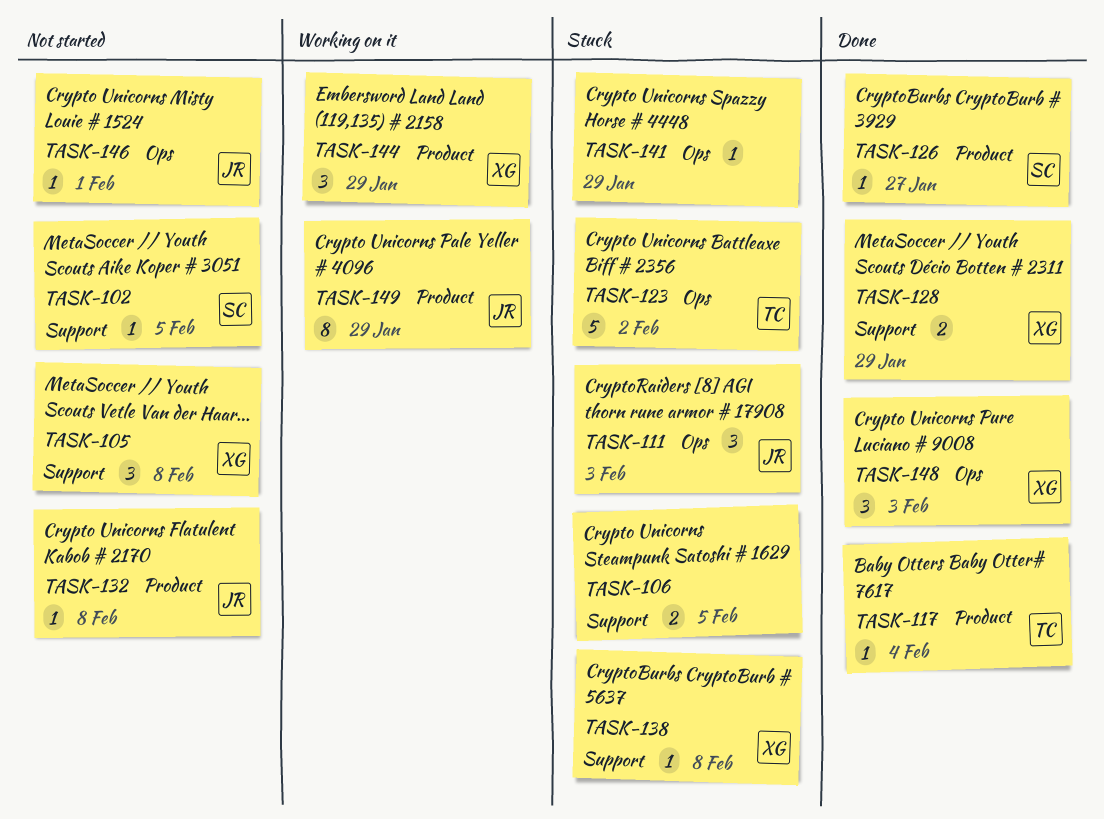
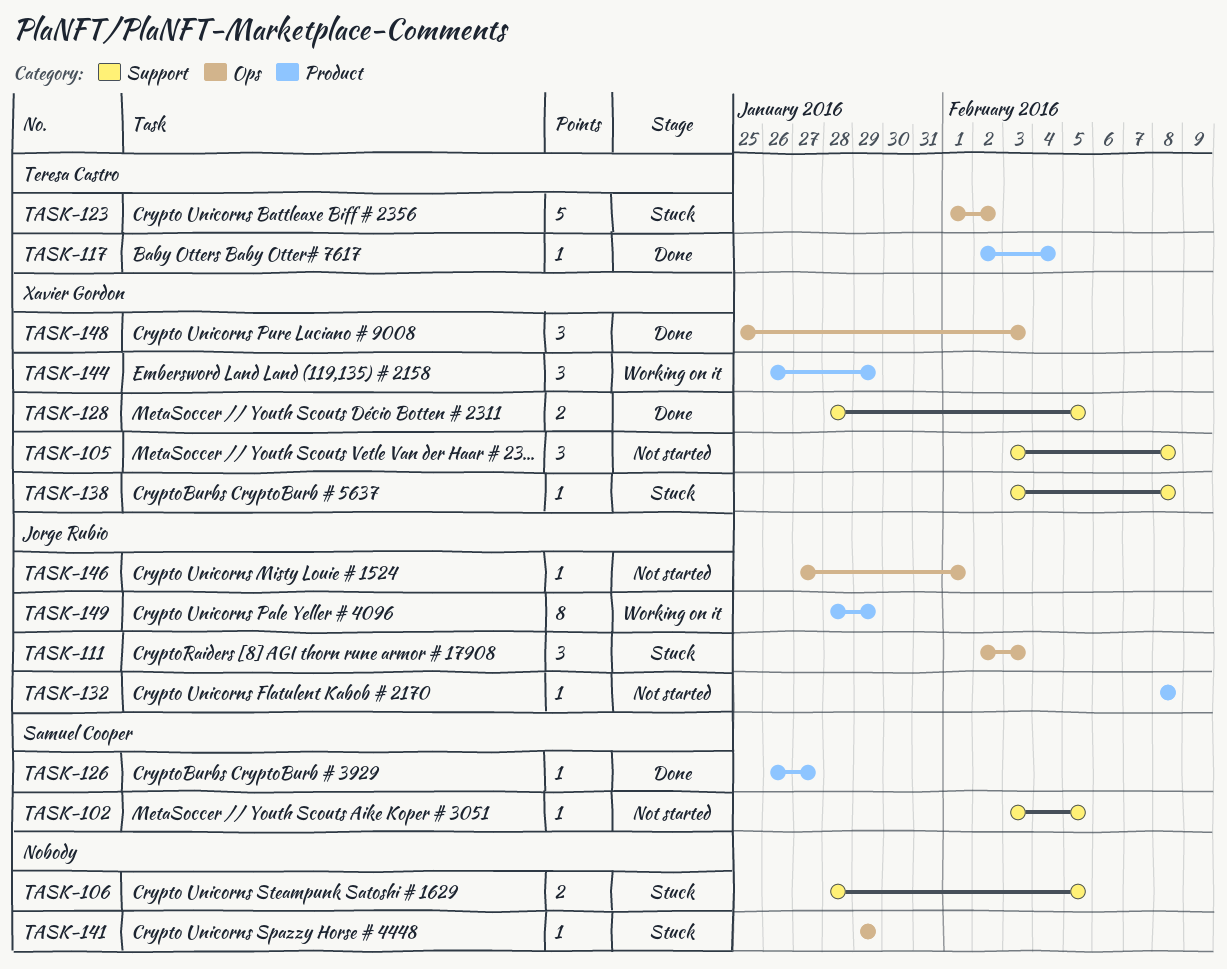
TASK-128, due: Jan 29 -> Feb 5

